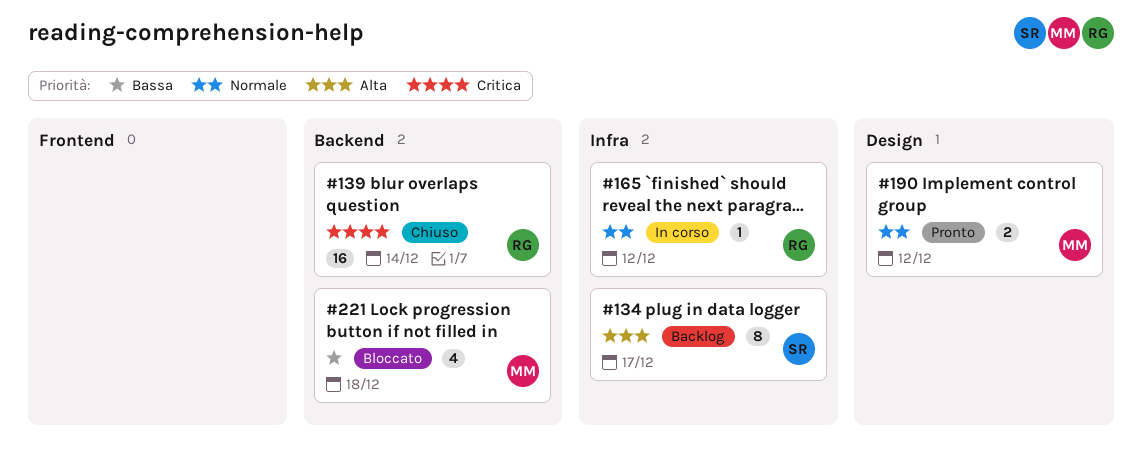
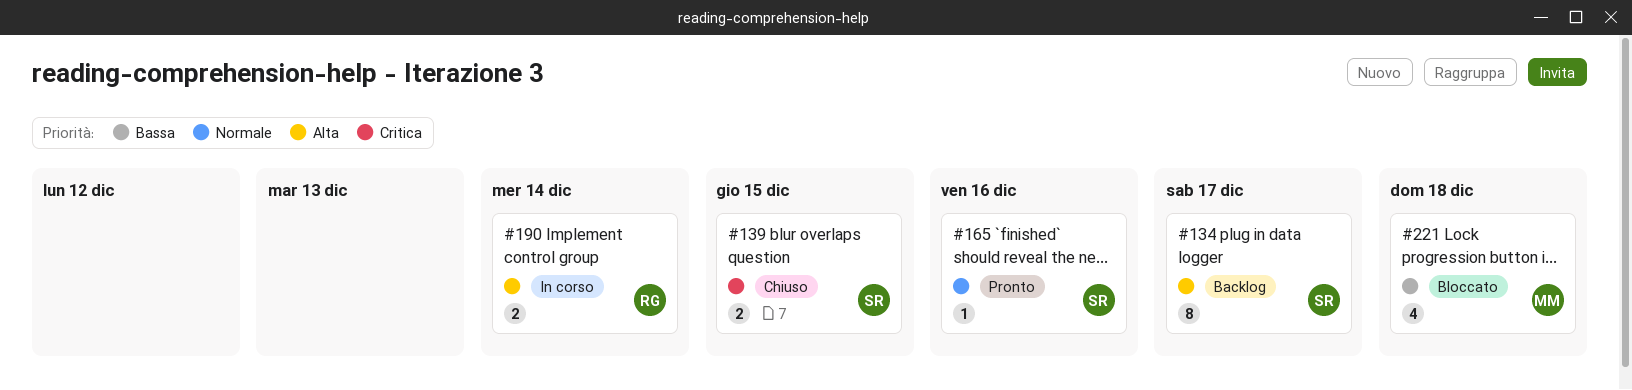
#139, owner: RG -> SR
#139, estimate: 16 -> 2
#139, due: Dec 14 -> Dec 15
#165, status: In corso -> Pronto
#165, owner: RG -> SR
#165, due: Dec 12 -> Dec 16
#190, status: Pronto -> In corso
#190, owner: MM -> RG
#190, priority: Normale -> Alta
#190, due: Dec 12 -> Dec 14

